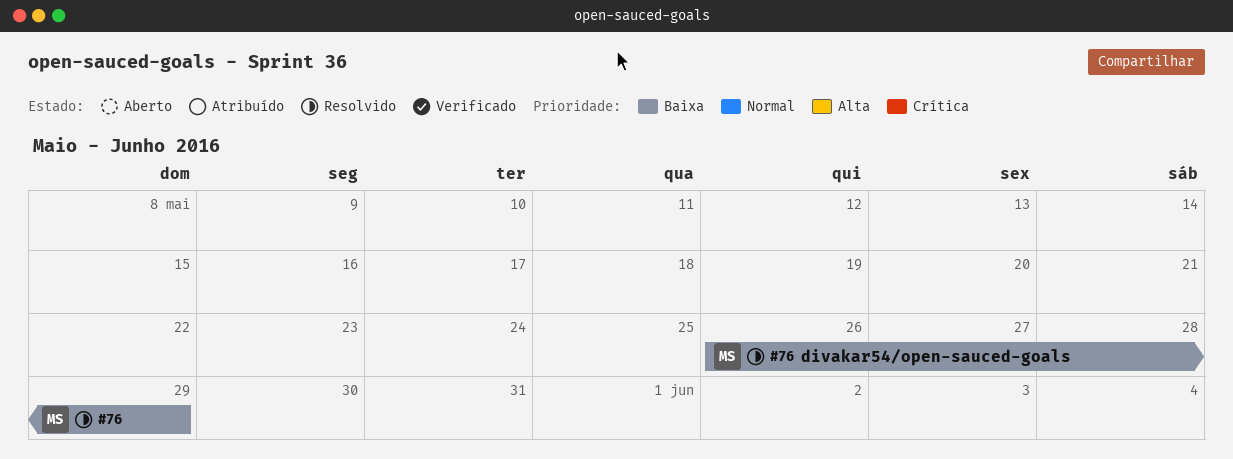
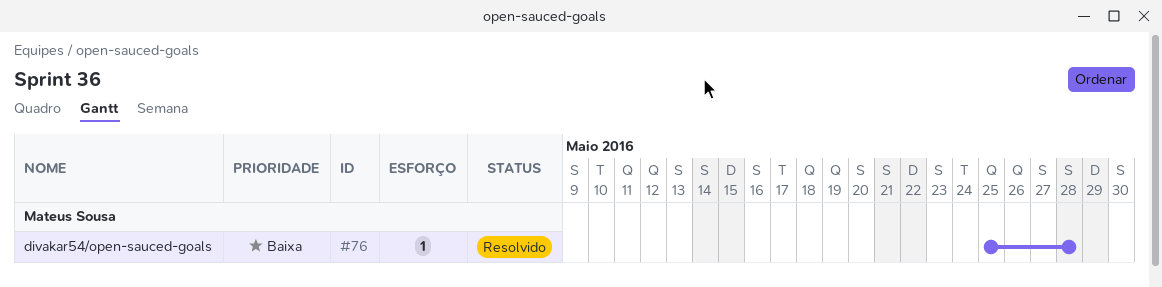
#76, start: May 26 -> May 25
#76, due: May 29 -> May 28

